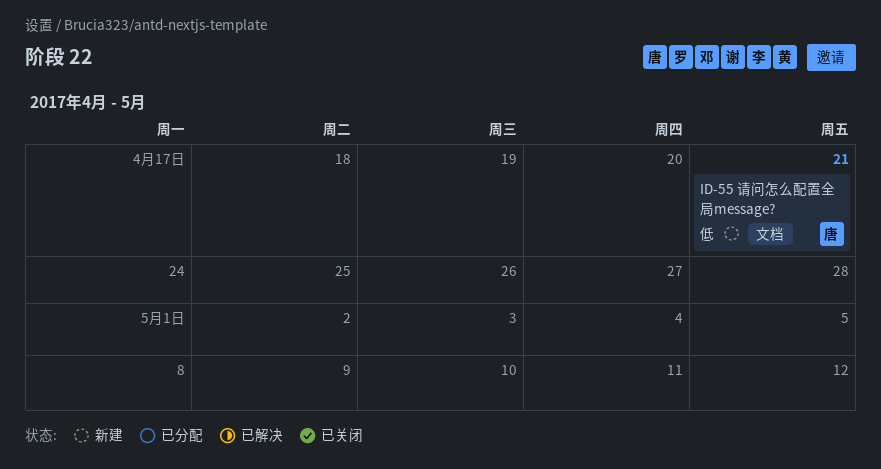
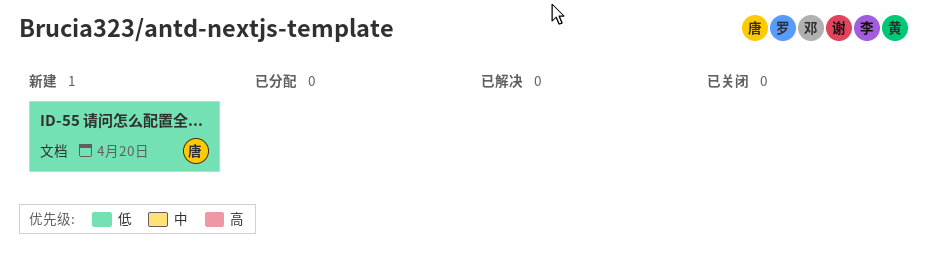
ID-55, due: Apr 21 -> Apr 20

